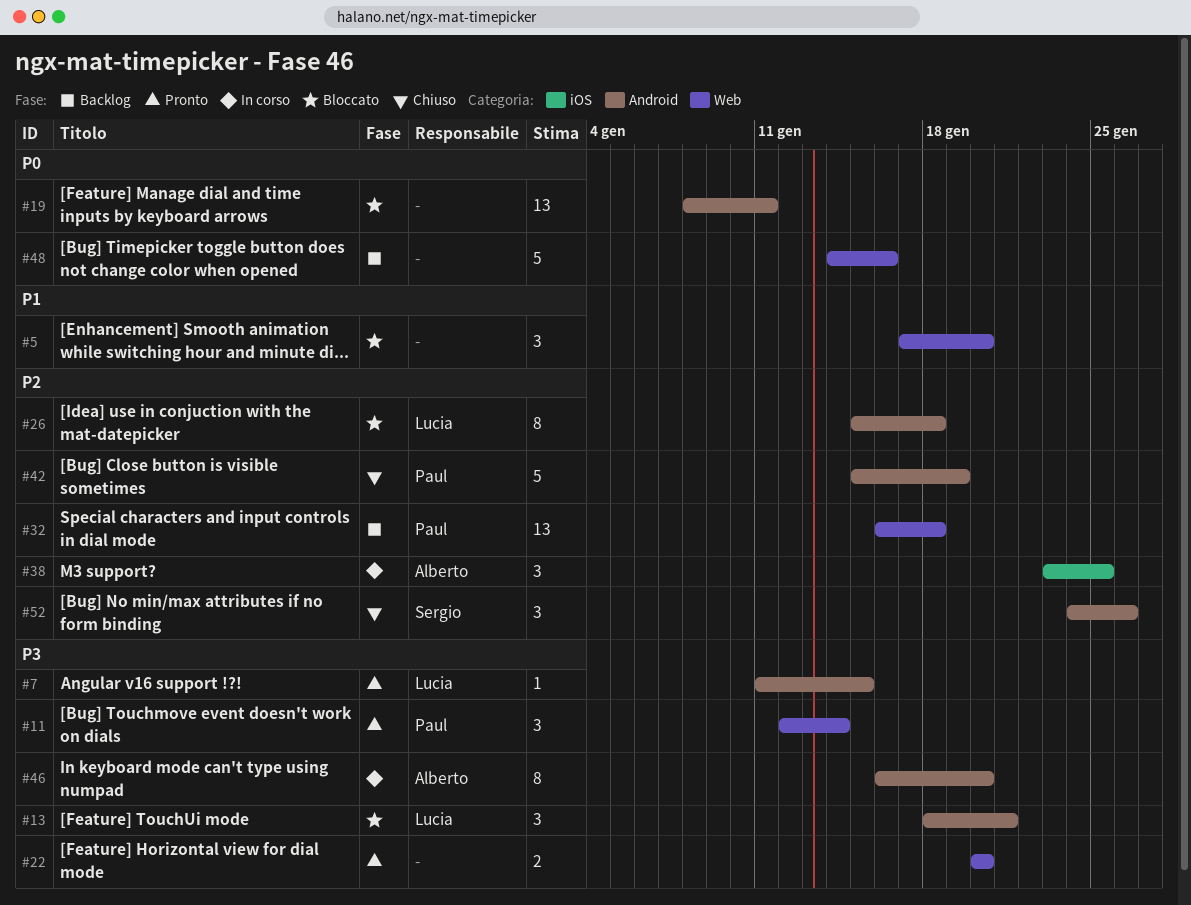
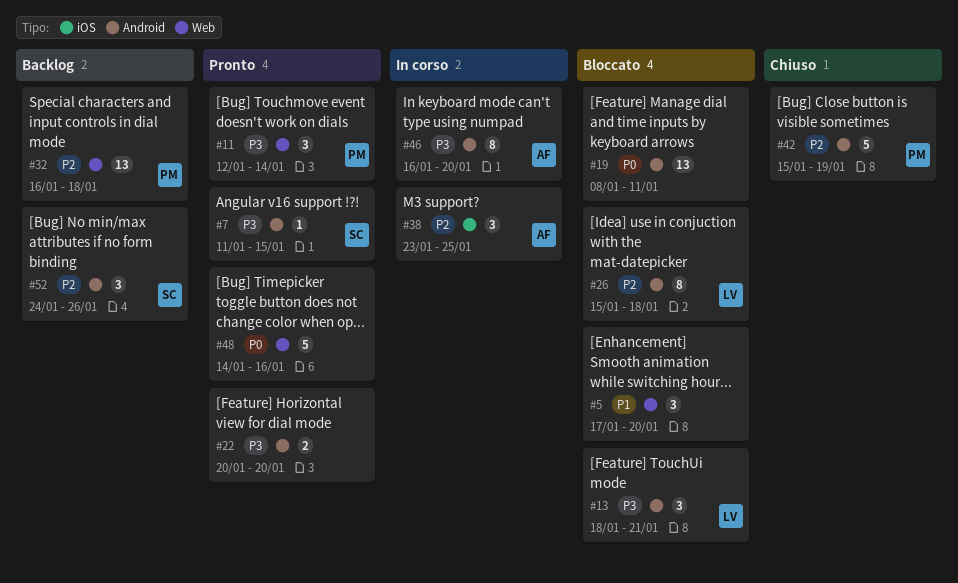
#7, owner: Lucia -> Sergio
#22, label: Web -> Android
#48, status: Backlog -> Pronto
#52, status: Chiuso -> Backlog

